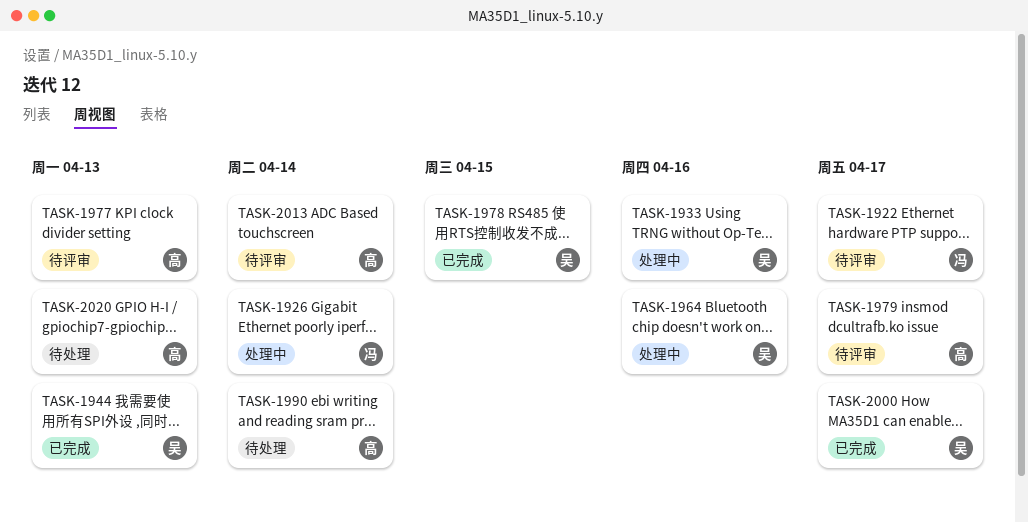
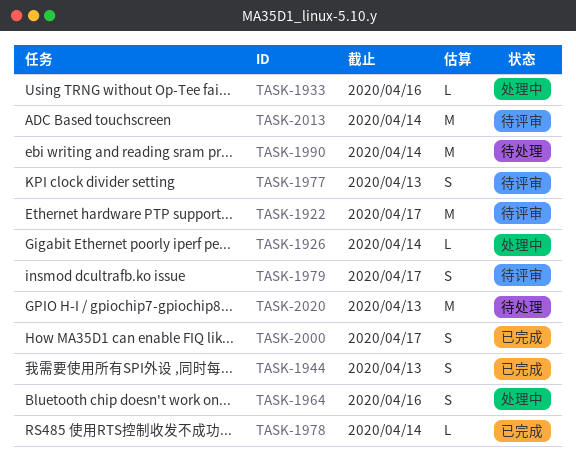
TASK-1978, due: Apr 15 -> Apr 14

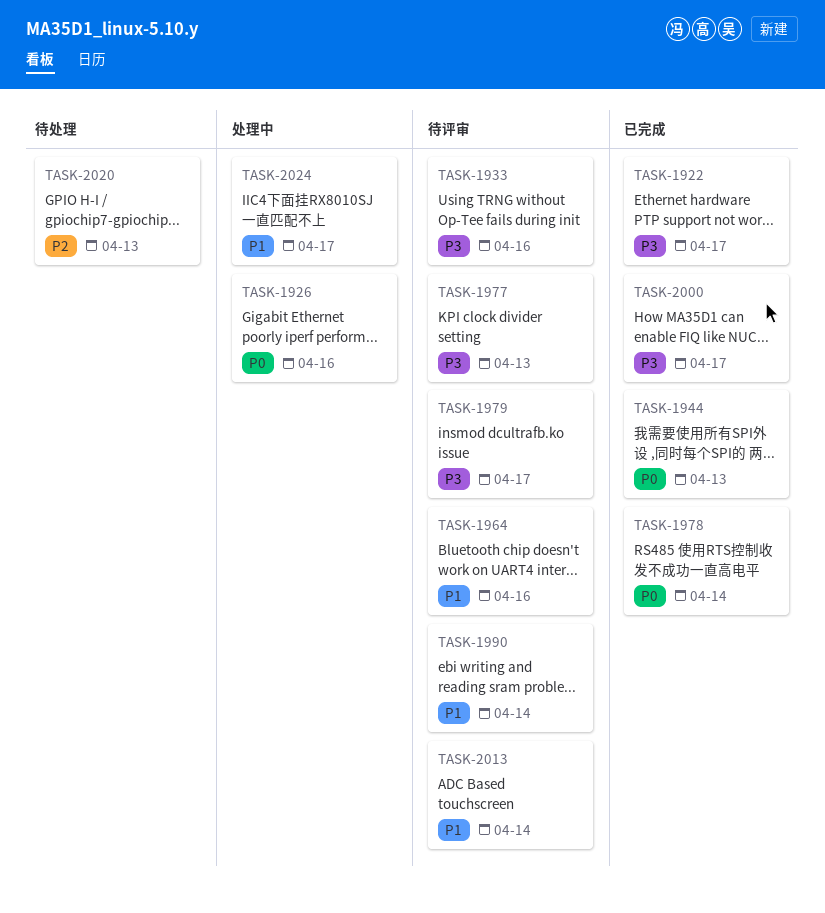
TASK-1922, status: 待评审 -> 已完成
TASK-1926, due: Apr 14 -> Apr 16
TASK-1933, status: 处理中 -> 待评审
TASK-1964, status: 处理中 -> 待评审
TASK-1990, status: 待处理 -> 待评审
TASK-2024: none -> present

